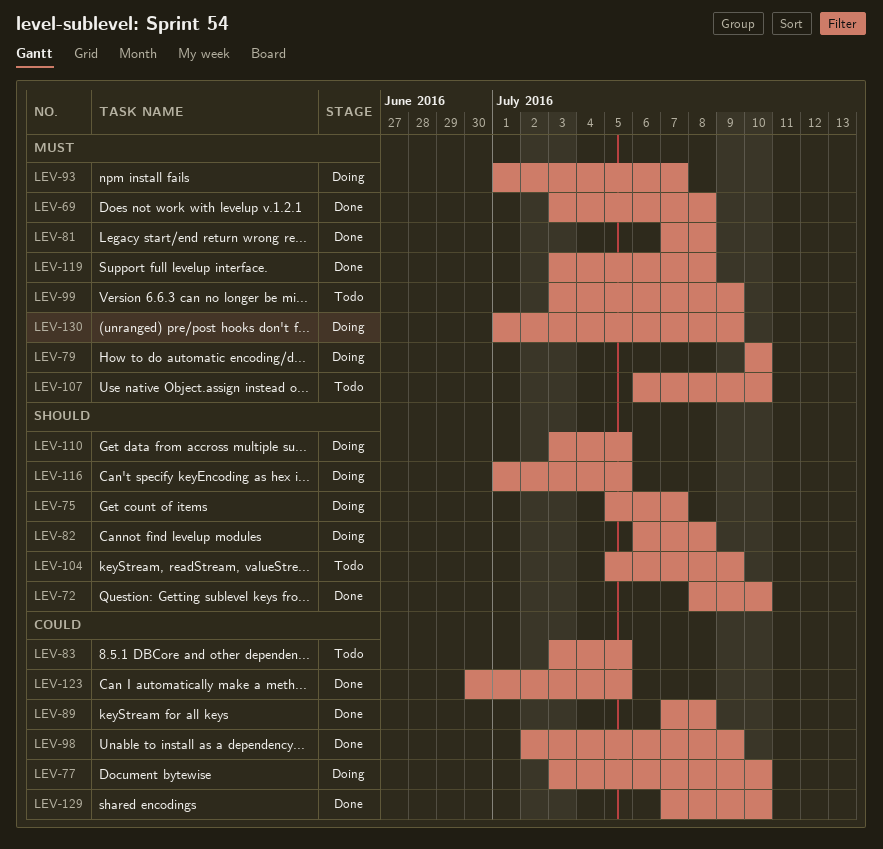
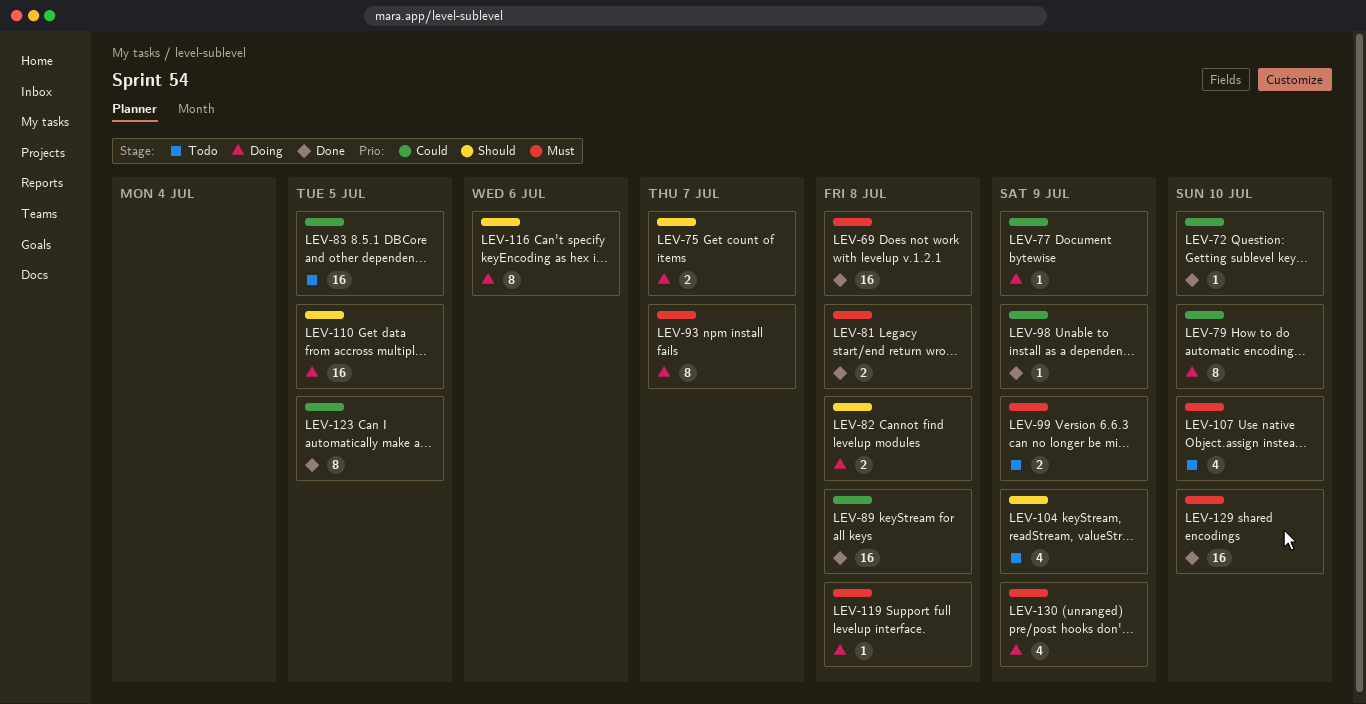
LEV-72, priority: Should -> Could
LEV-77, due: Jul 10 -> Jul 9
LEV-79, priority: Must -> Could
LEV-116, due: Jul 5 -> Jul 6
LEV-119, status: Done -> Doing
LEV-129, priority: Could -> Must

